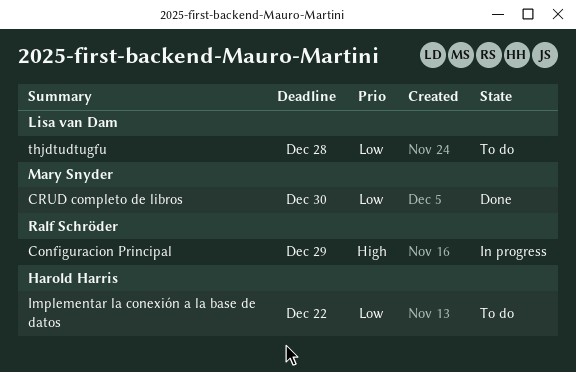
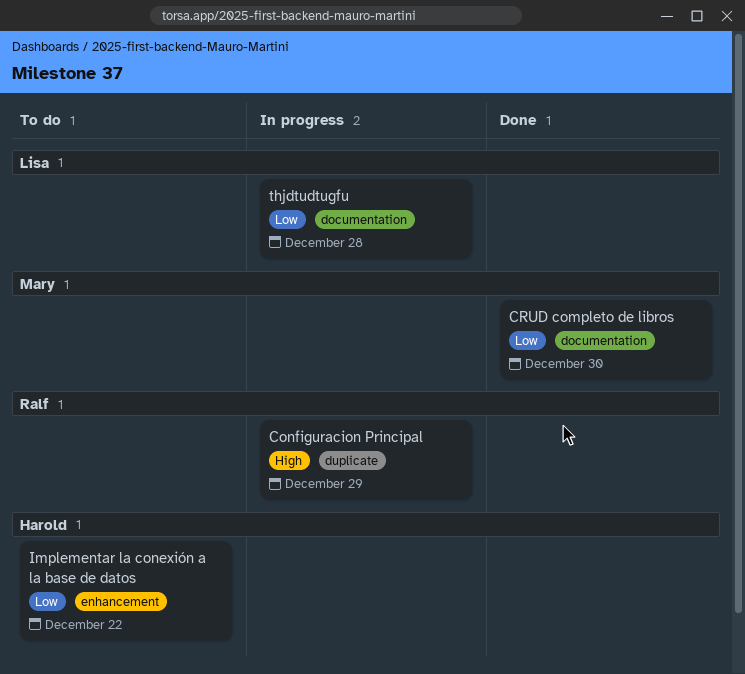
thjdtudtugfu, status: To do -> In progress

